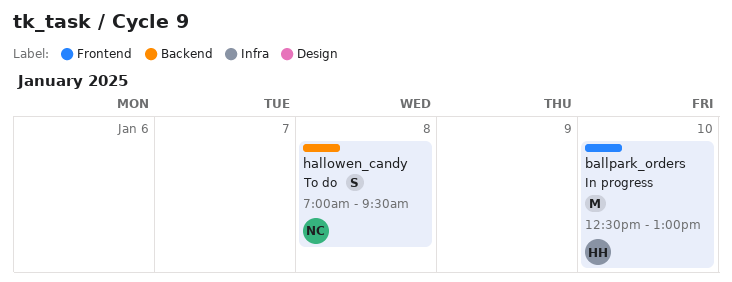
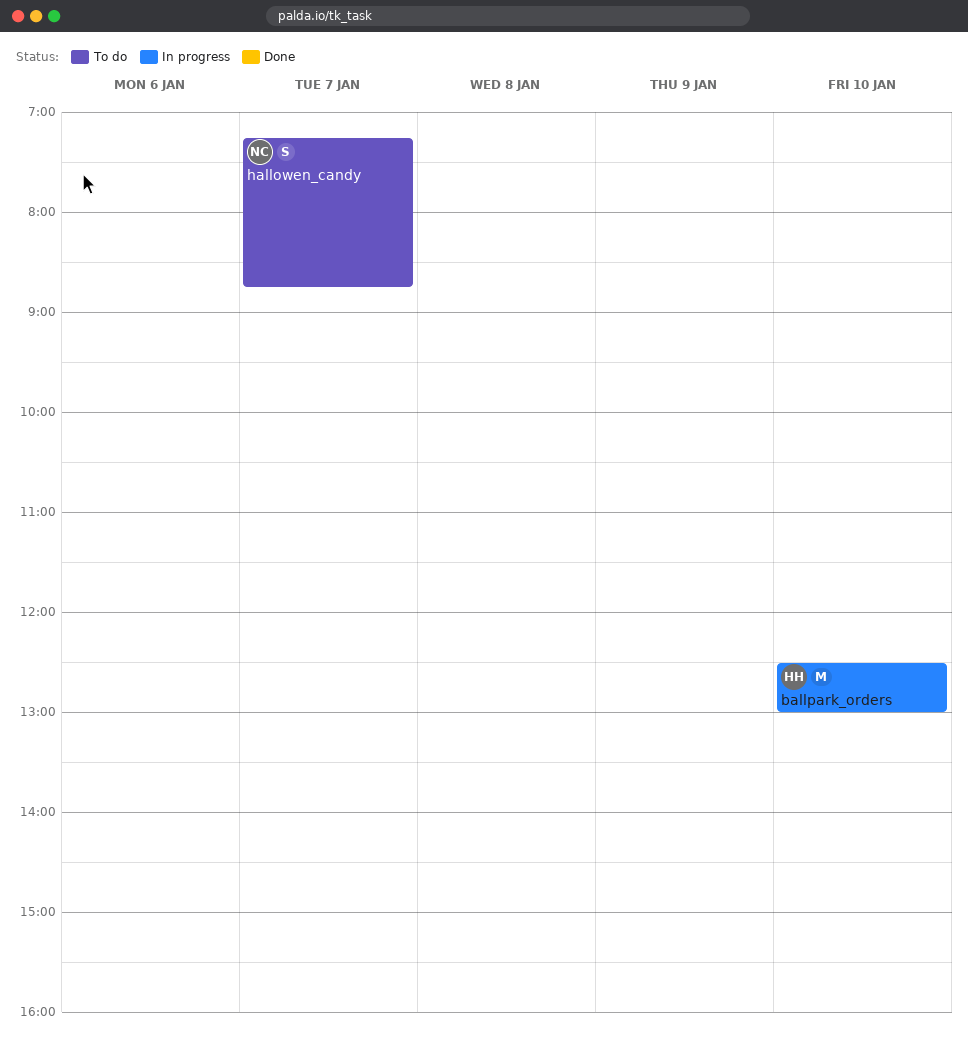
hallowen_candy, day: Jan 8 -> Jan 7
hallowen_candy, begins: 07:00 -> 07:15
hallowen_candy, ends: 09:30 -> 08:45

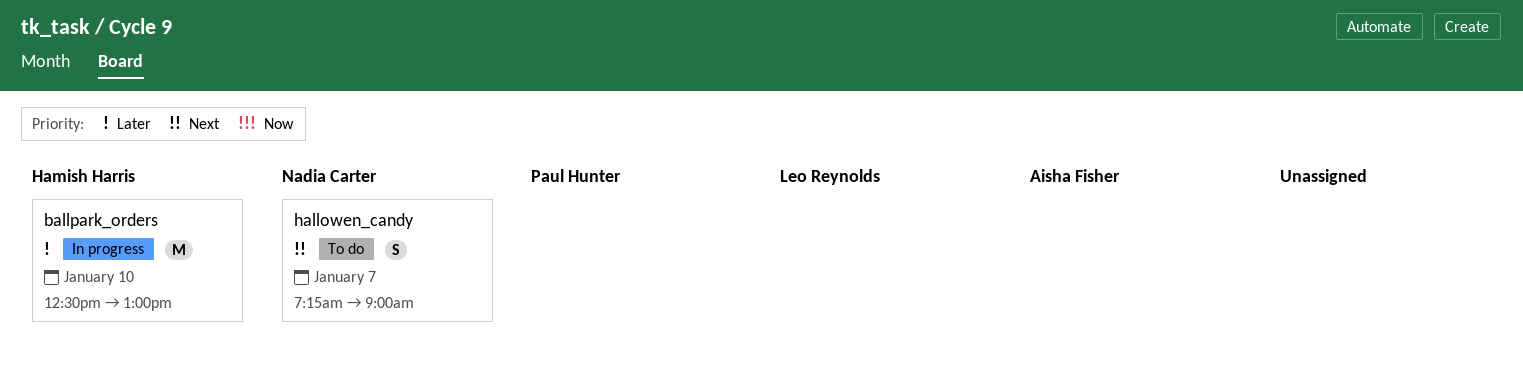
hallowen_candy, ends: 08:45 -> 09:00

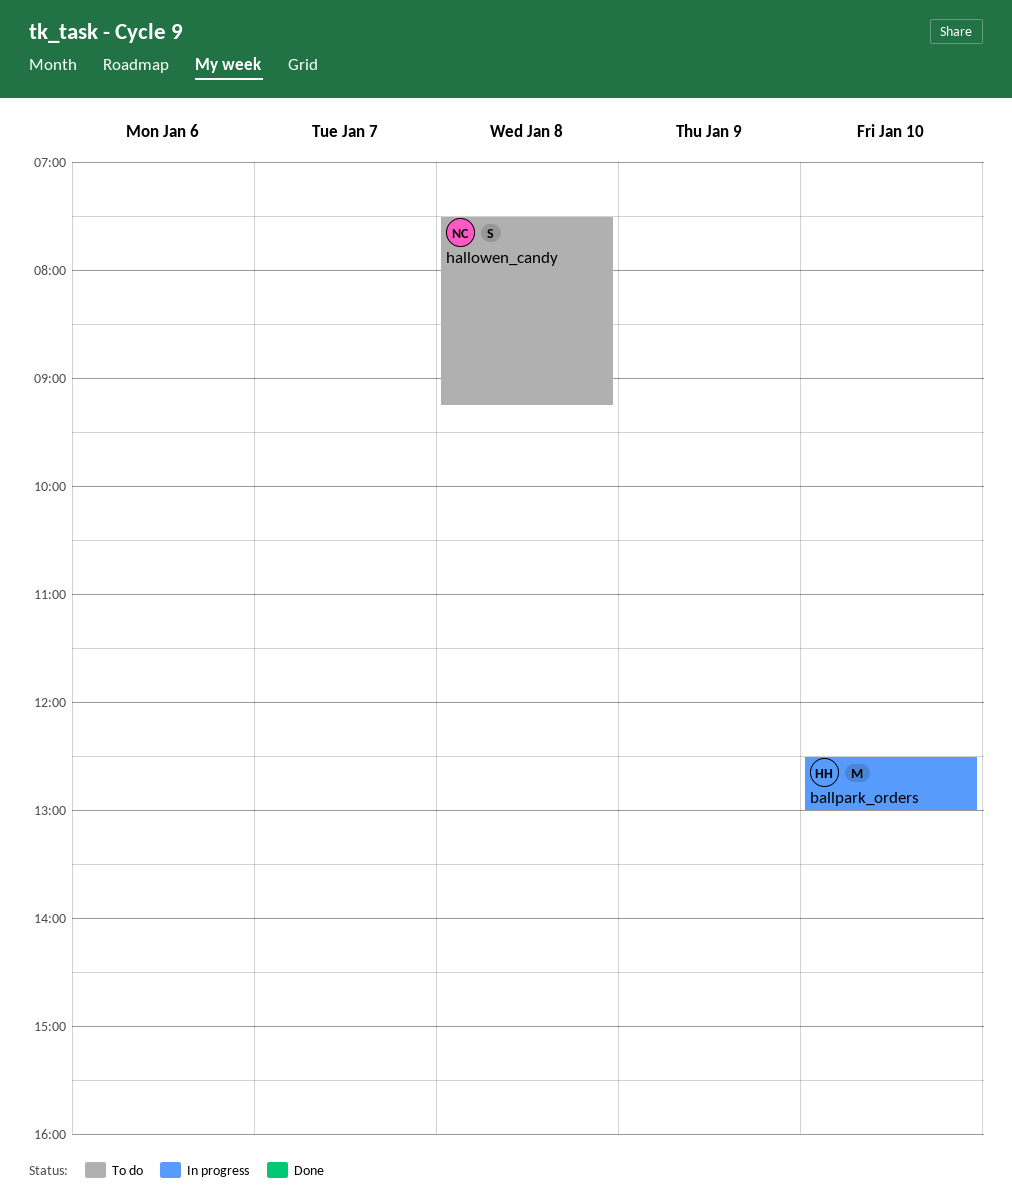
hallowen_candy, day: Jan 7 -> Jan 8
hallowen_candy, begins: 07:15 -> 07:30
hallowen_candy, ends: 09:00 -> 09:15

